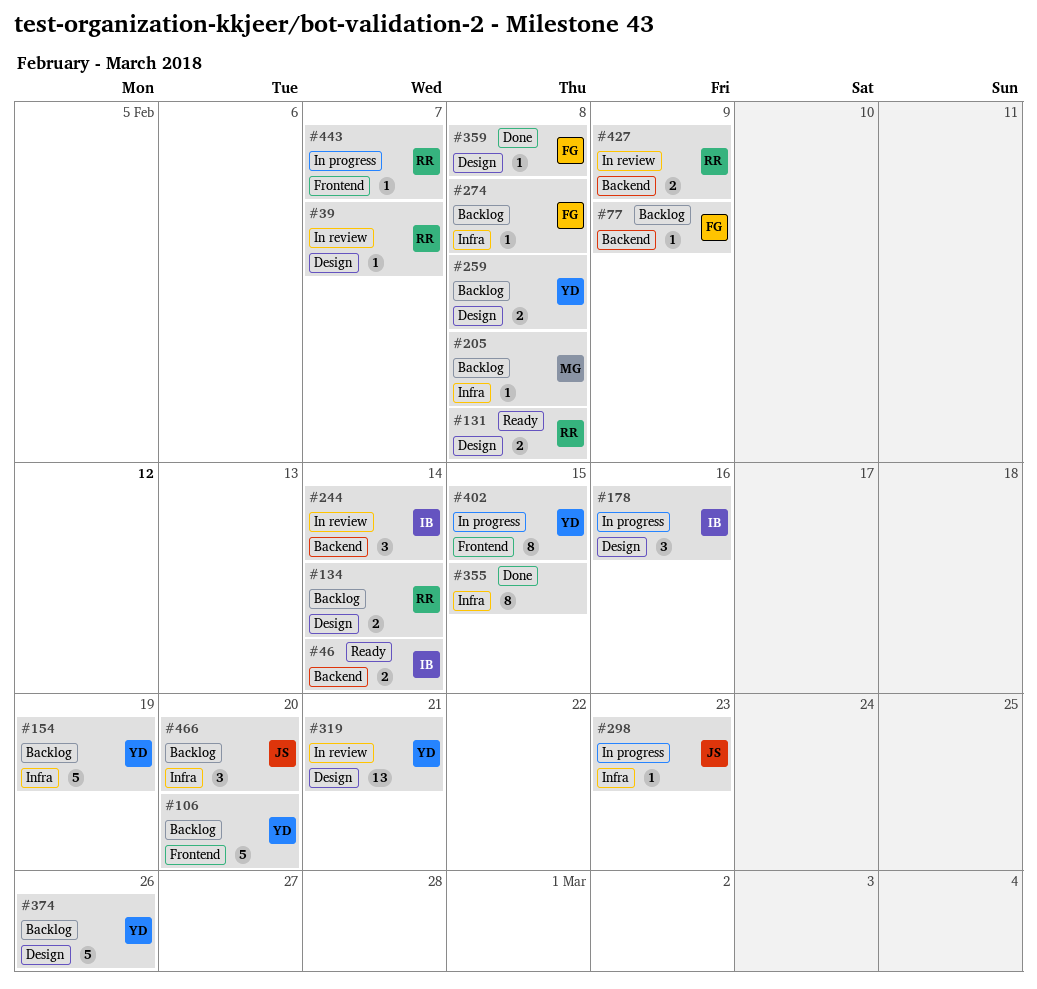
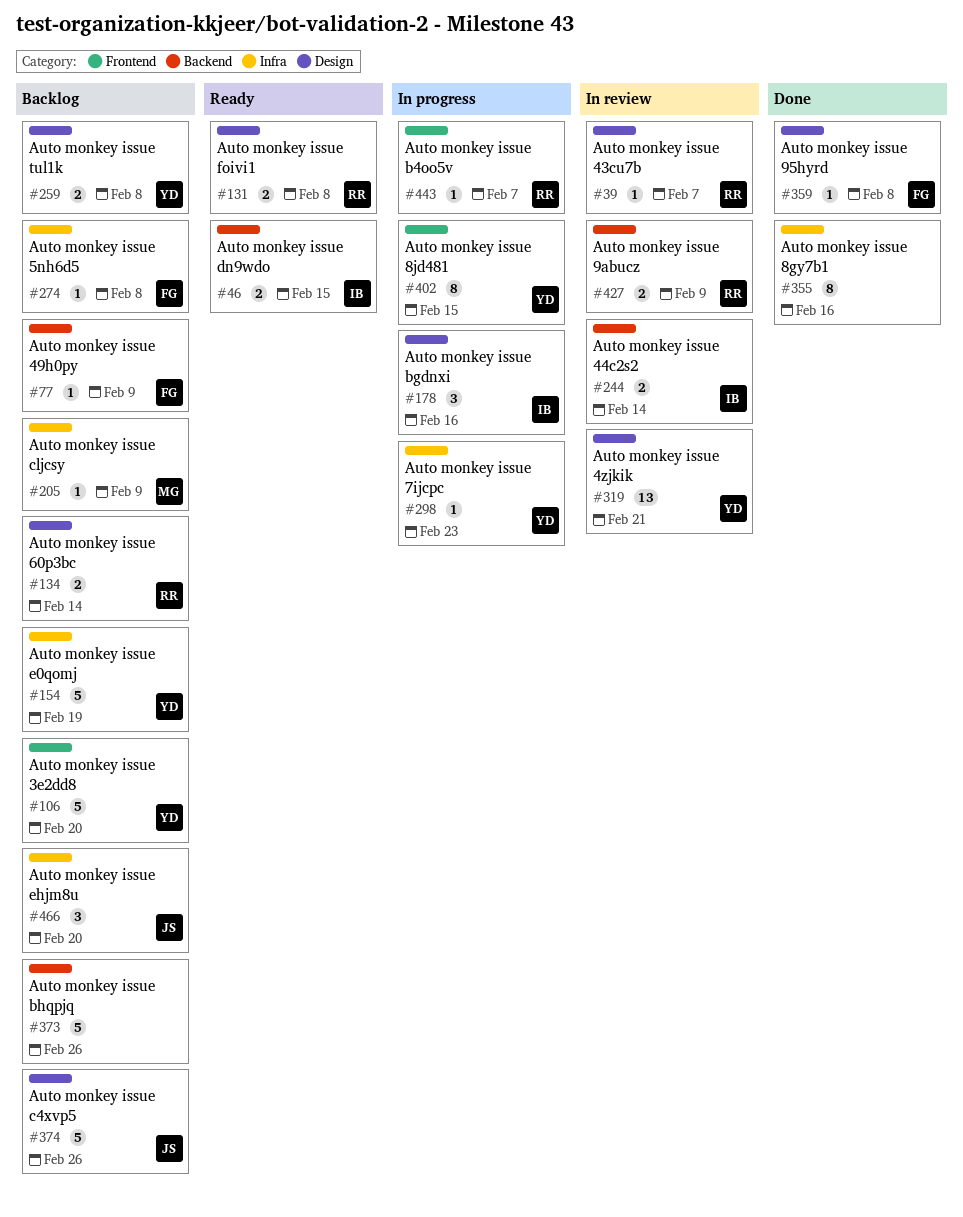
#46, due: Feb 14 -> Feb 15
#205, due: Feb 8 -> Feb 9
#244, estimate: 3 -> 2
#298, owner: JS -> YD
#355, due: Feb 15 -> Feb 16
#373: none -> present
#374, owner: YD -> JS

